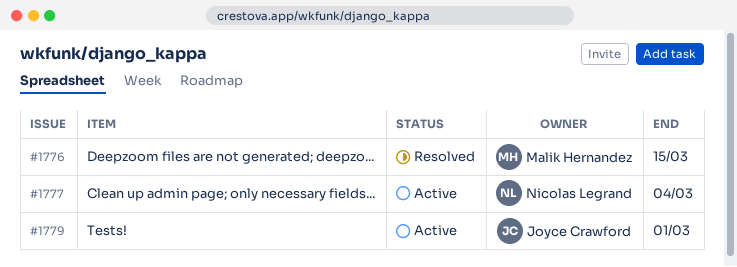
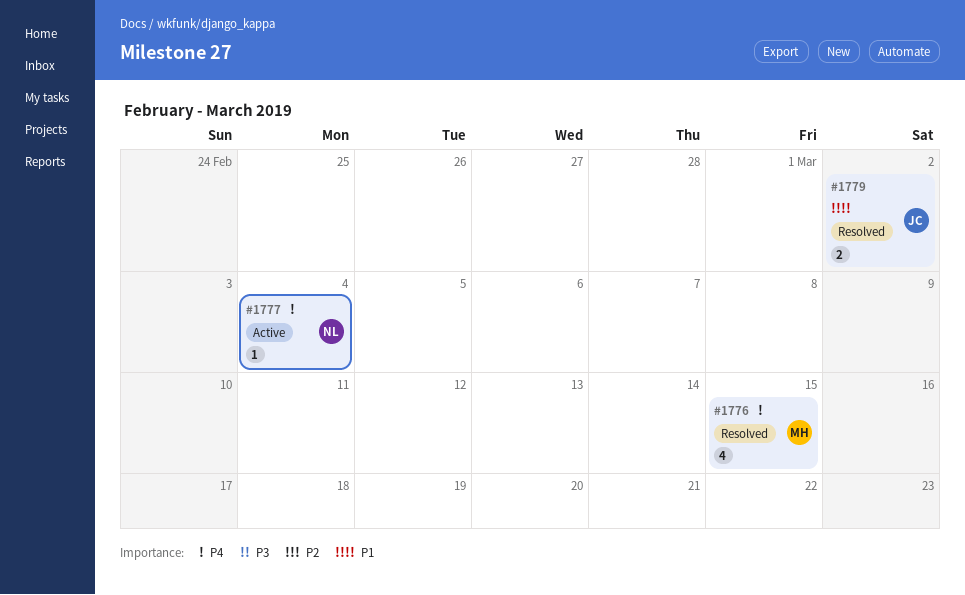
#1779, status: Active -> Resolved
#1779, due: Mar 1 -> Mar 2

